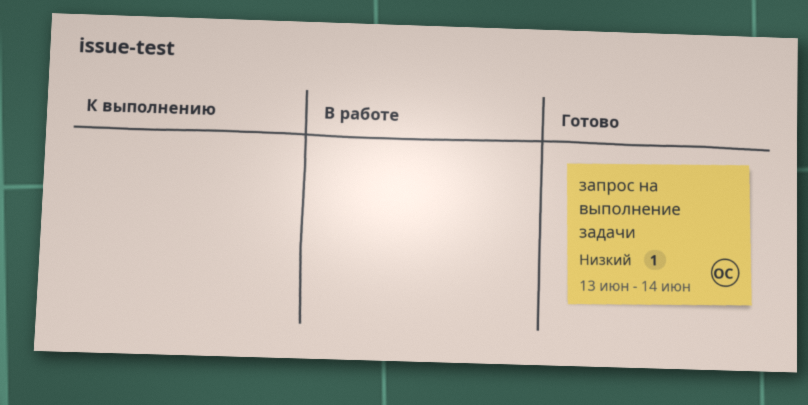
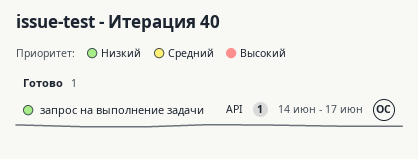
запрос на выполнение задачи, start: Jun 13 -> Jun 14
запрос на выполнение задачи, due: Jun 14 -> Jun 17

